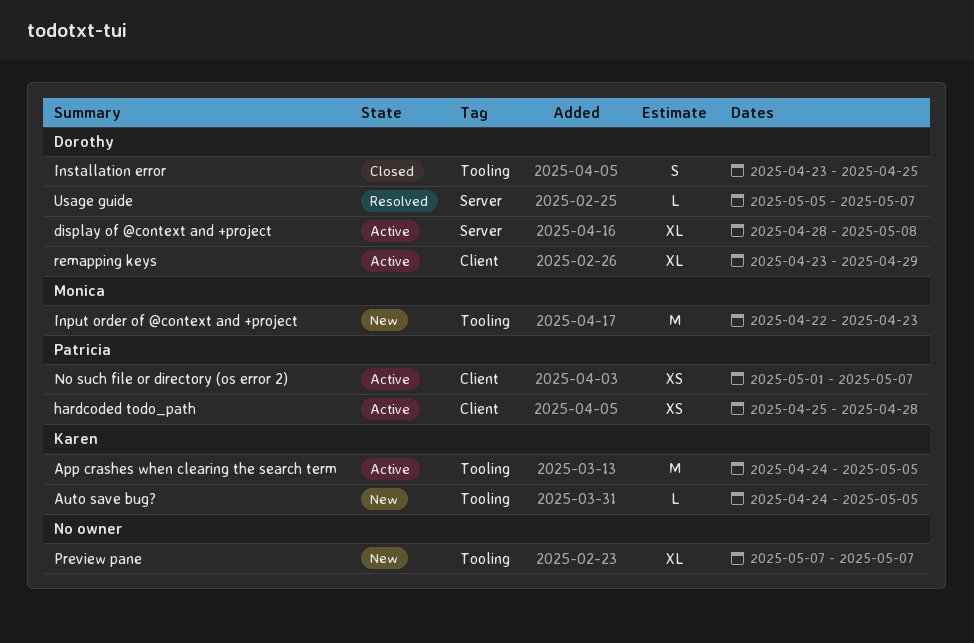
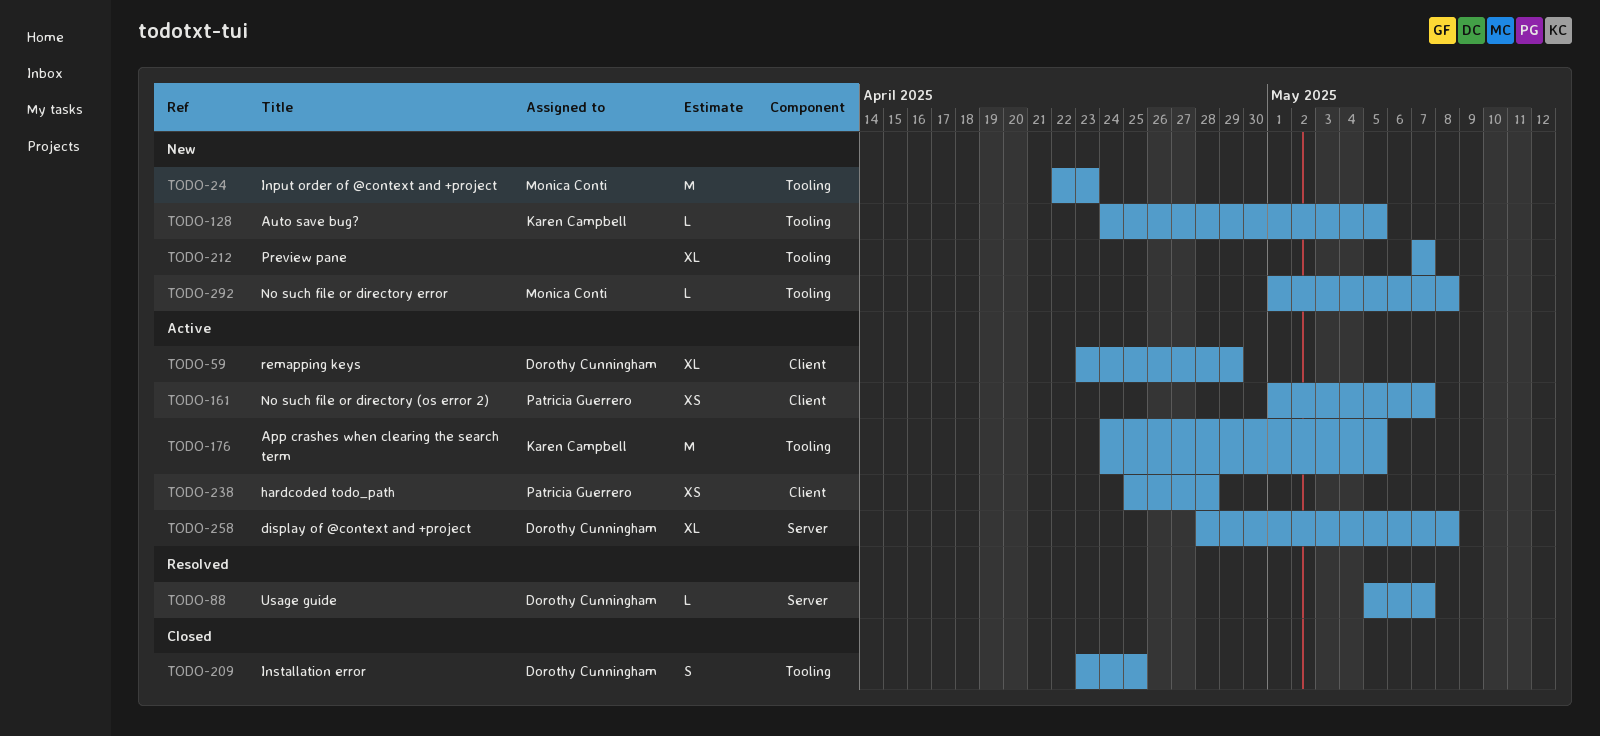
No such file or directory error: none -> present

